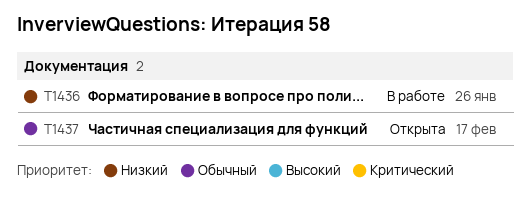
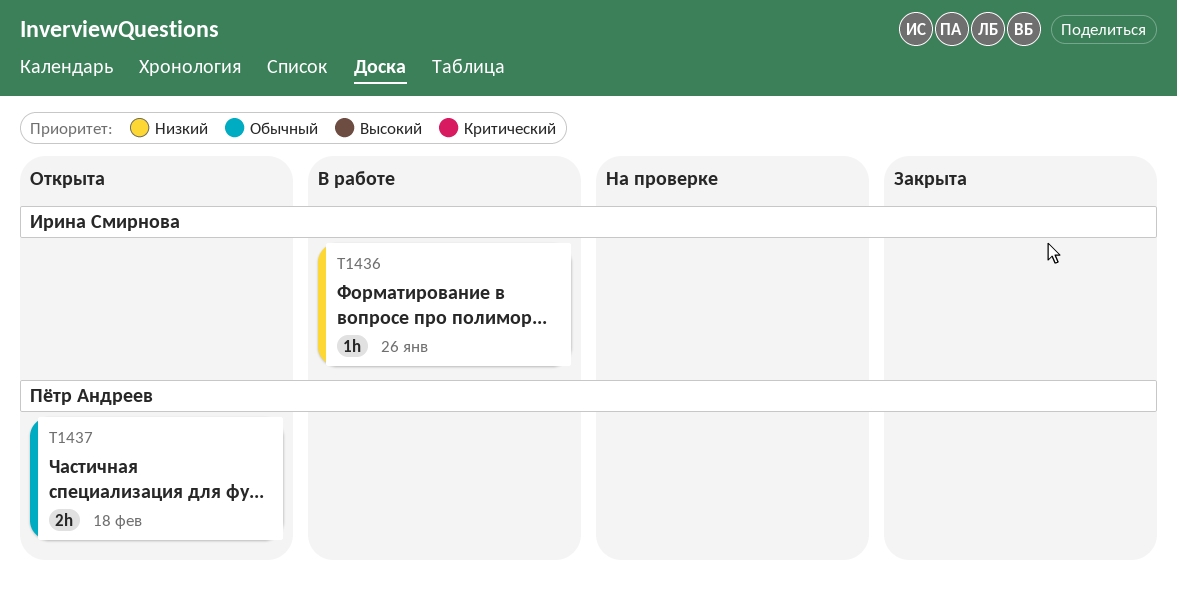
T1437, due: Feb 17 -> Feb 18

